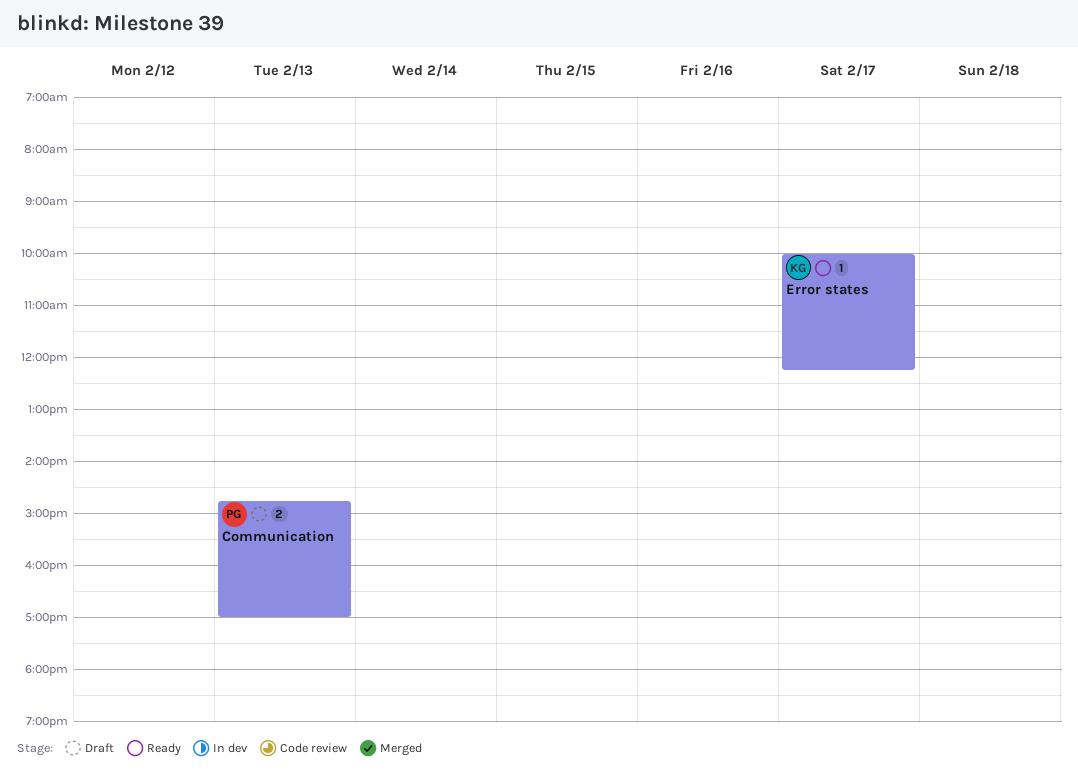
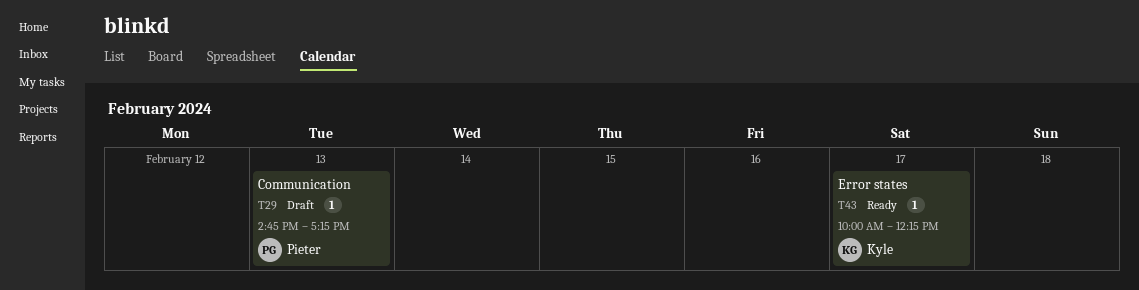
Communication, estimate: 2 -> 1
Communication, ends: 17:00 -> 17:15

